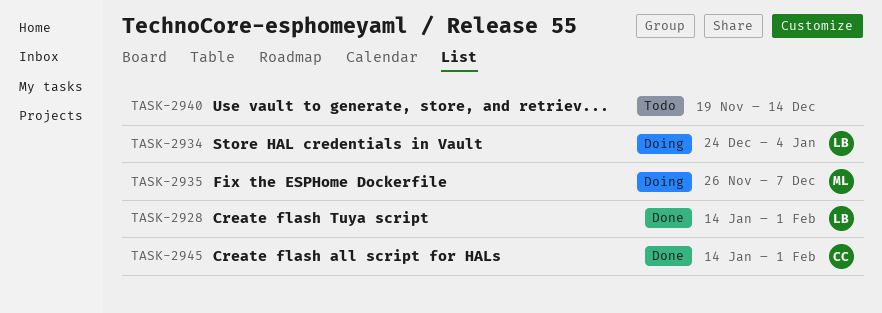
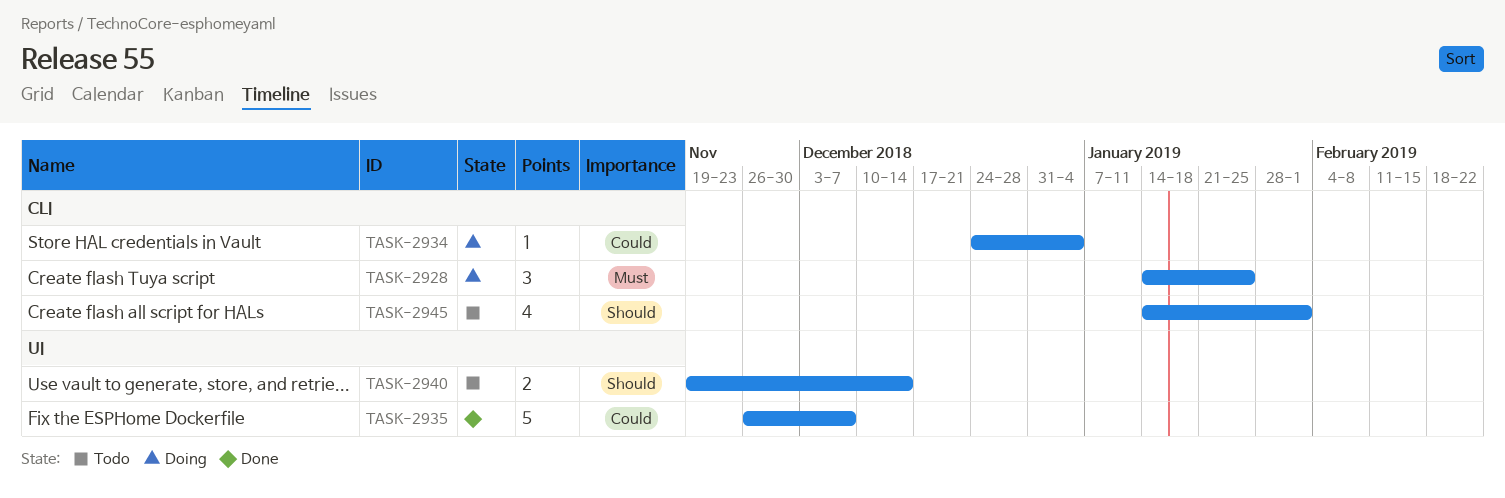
TASK-2928, status: Done -> Doing
TASK-2928, due: Feb 1 -> Jan 25
TASK-2935, status: Doing -> Done
TASK-2945, status: Done -> Todo

